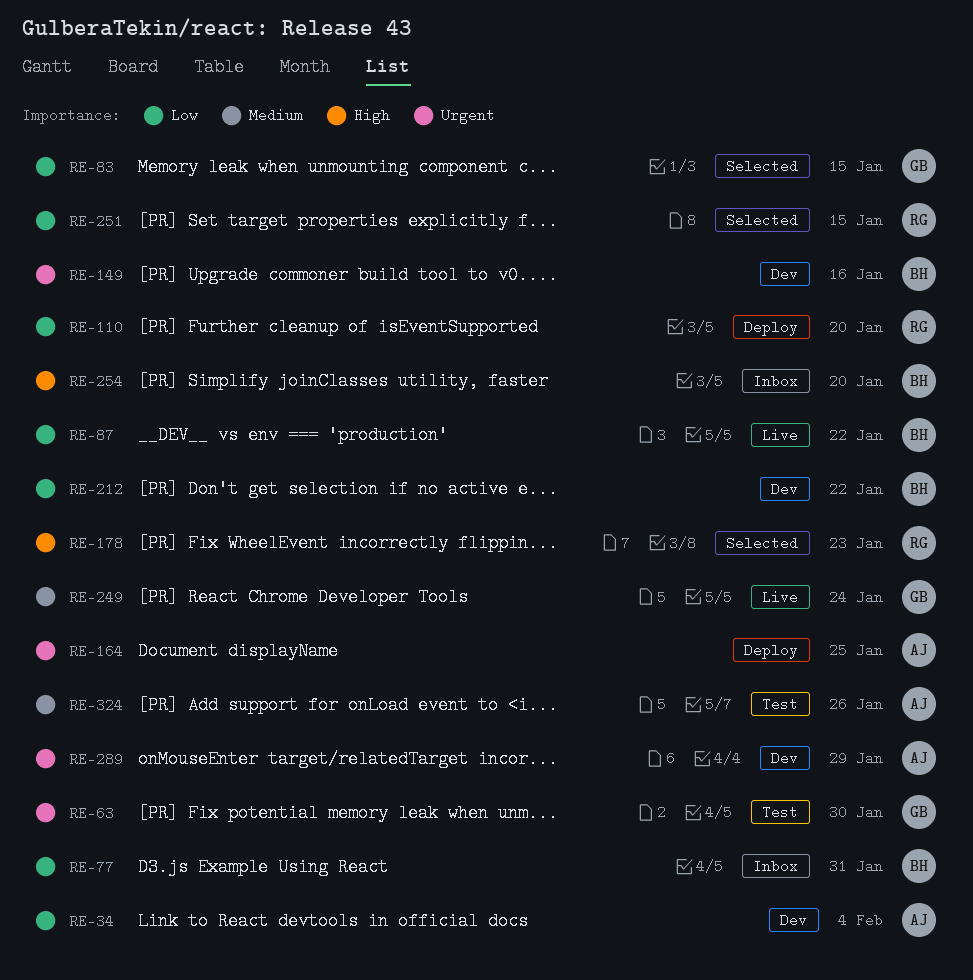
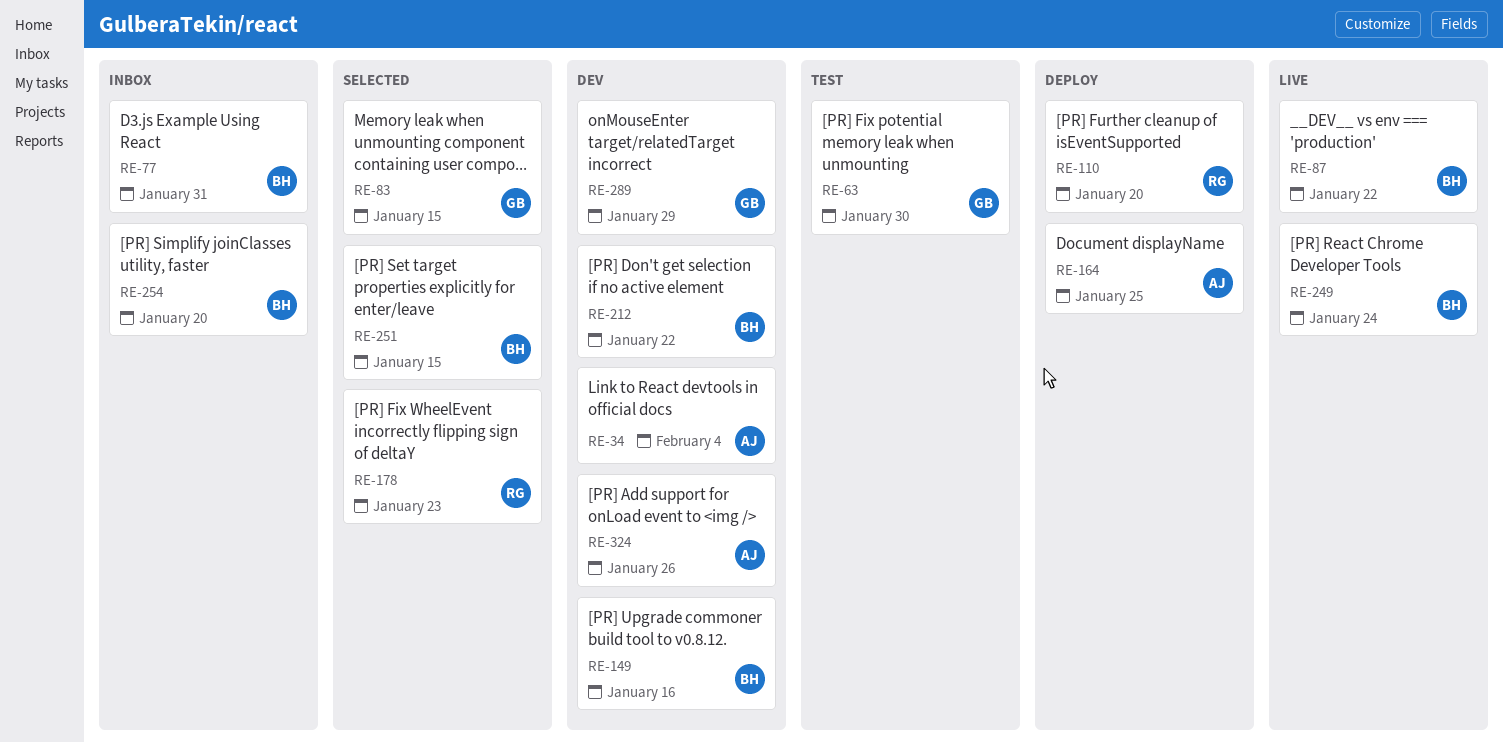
RE-249, owner: GB -> BH
RE-251, owner: RG -> BH
RE-289, owner: AJ -> GB
RE-324, status: Test -> Dev

